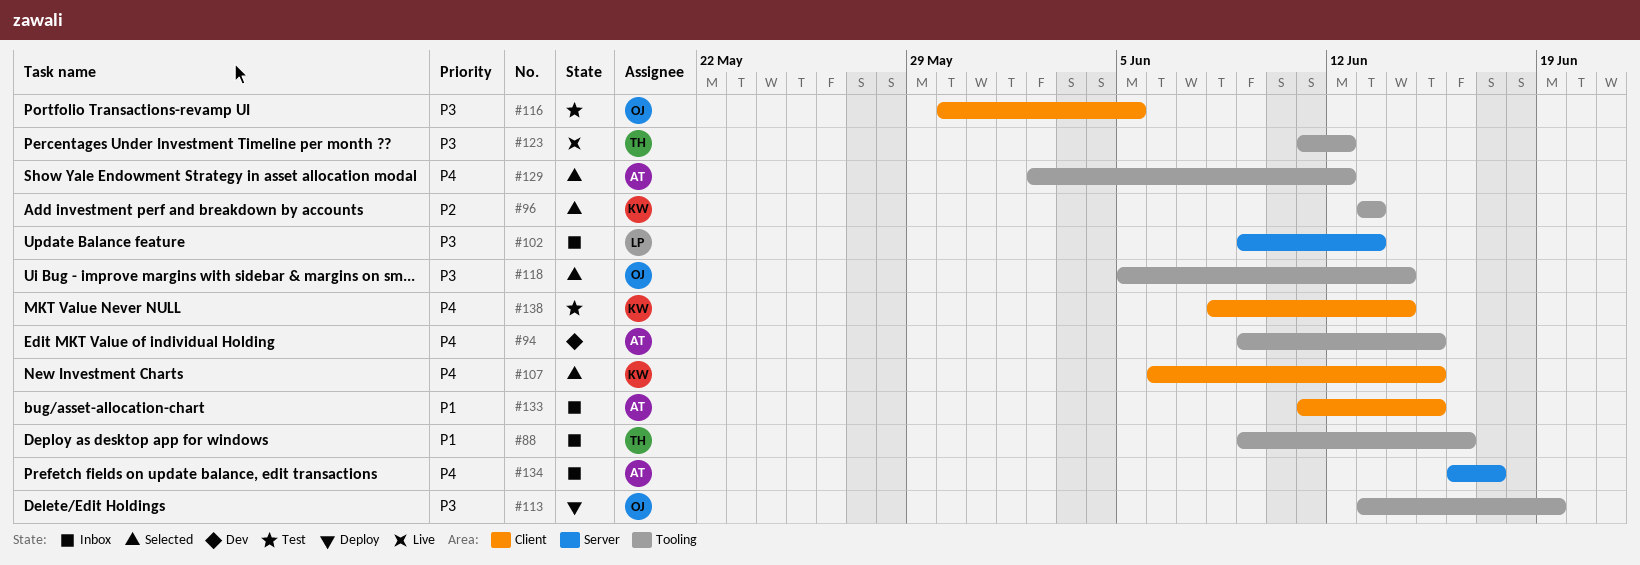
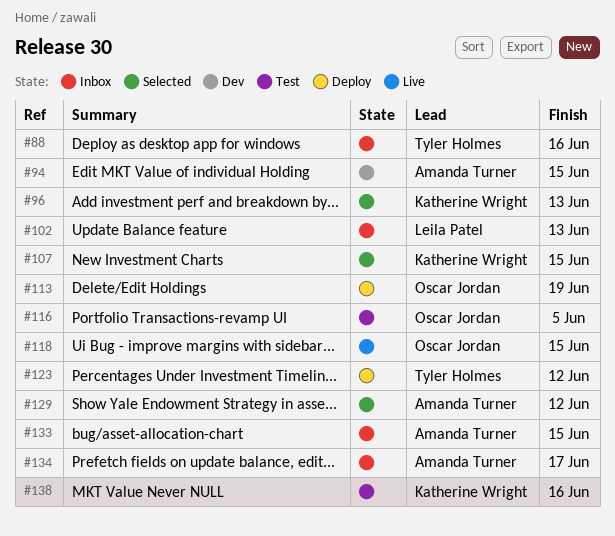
#118, status: Selected -> Live
#118, due: Jun 14 -> Jun 15
#123, status: Live -> Deploy
#138, due: Jun 14 -> Jun 16

